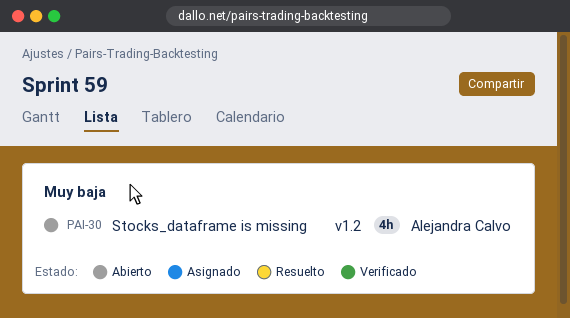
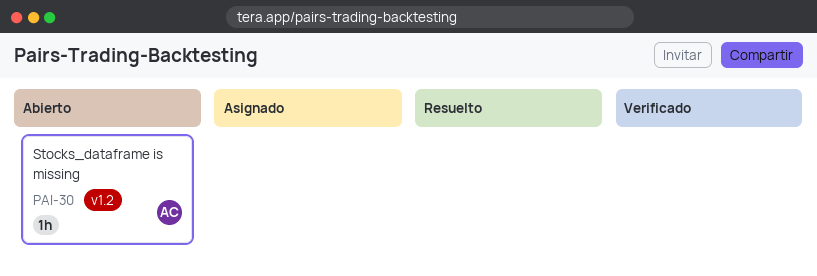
PAI-30, estimate: 4h -> 1h

